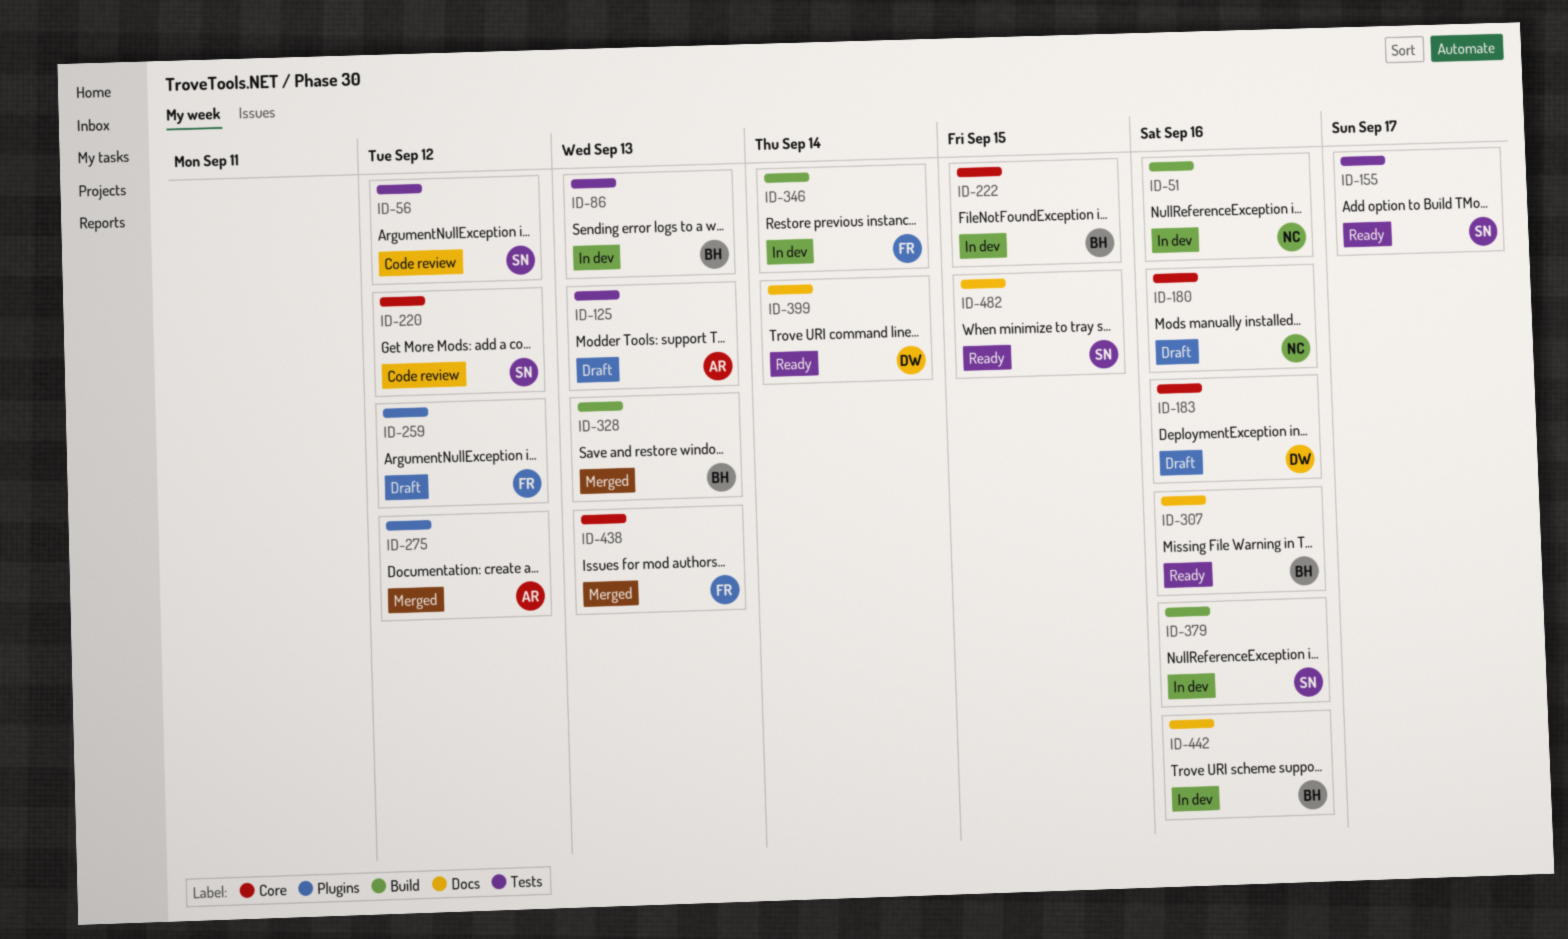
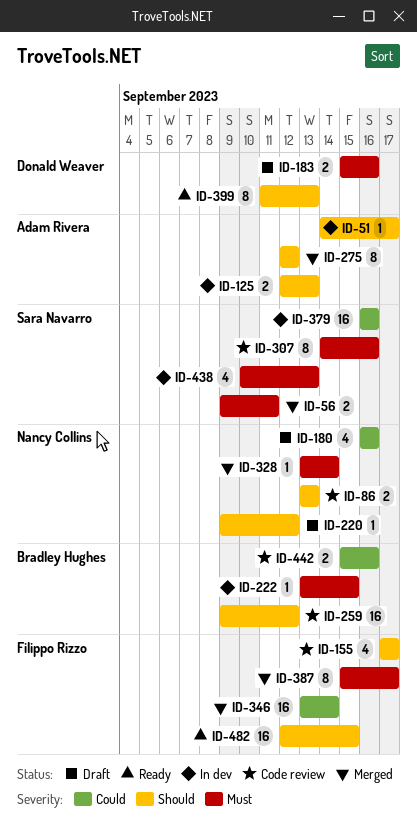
ID-51, owner: Nancy Collins -> Adam Rivera
ID-51, due: Sep 16 -> Sep 17
ID-56, status: Code review -> Merged
ID-56, due: Sep 12 -> Sep 11
ID-86, status: In dev -> Code review
ID-86, owner: Bradley Hughes -> Nancy Collins
ID-125, status: Draft -> In dev
ID-155, status: Ready -> Code review
ID-155, owner: Sara Navarro -> Filippo Rizzo
ID-220, status: Code review -> Draft
ID-220, owner: Sara Navarro -> Nancy Collins
ID-259, status: Draft -> Code review
ID-259, owner: Filippo Rizzo -> Bradley Hughes
ID-307, status: Ready -> Code review
ID-307, owner: Bradley Hughes -> Sara Navarro
ID-328, owner: Bradley Hughes -> Nancy Collins
ID-328, due: Sep 13 -> Sep 14
ID-346, status: In dev -> Merged
ID-387: none -> present
ID-399, due: Sep 14 -> Sep 13
ID-438, status: Merged -> In dev
ID-438, owner: Filippo Rizzo -> Sara Navarro
ID-442, status: In dev -> Code review
ID-482, owner: Sara Navarro -> Filippo Rizzo

